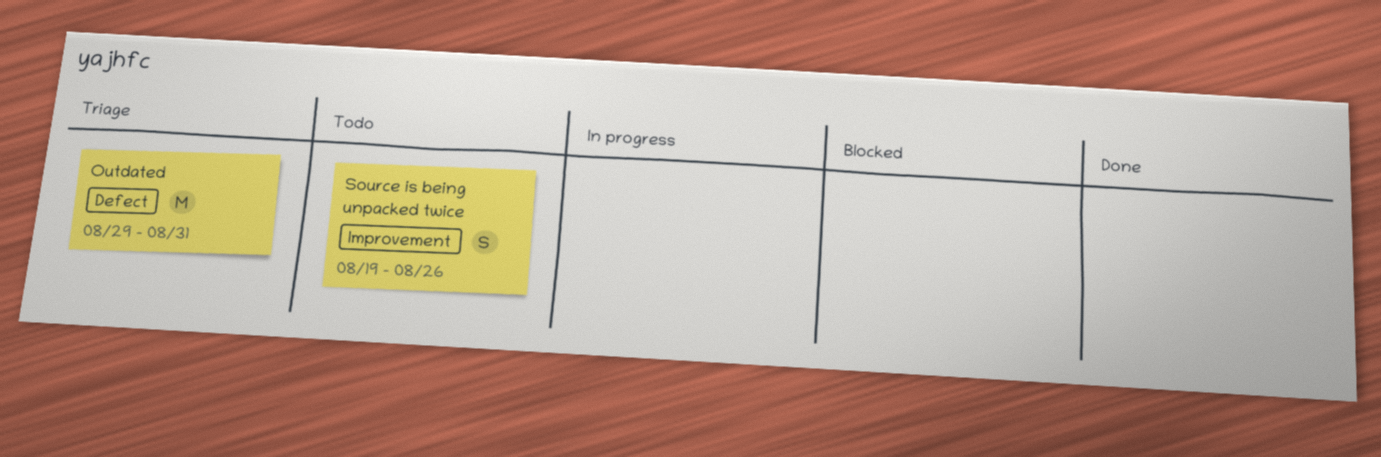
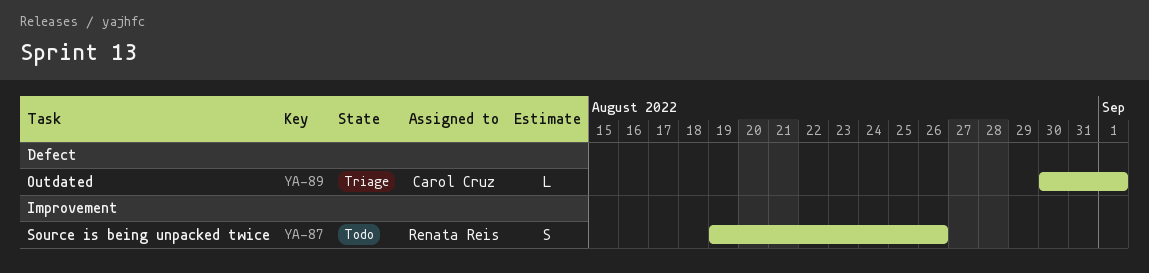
Outdated, estimate: M -> L
Outdated, start: Aug 29 -> Aug 30
Outdated, due: Aug 31 -> Sep 1

